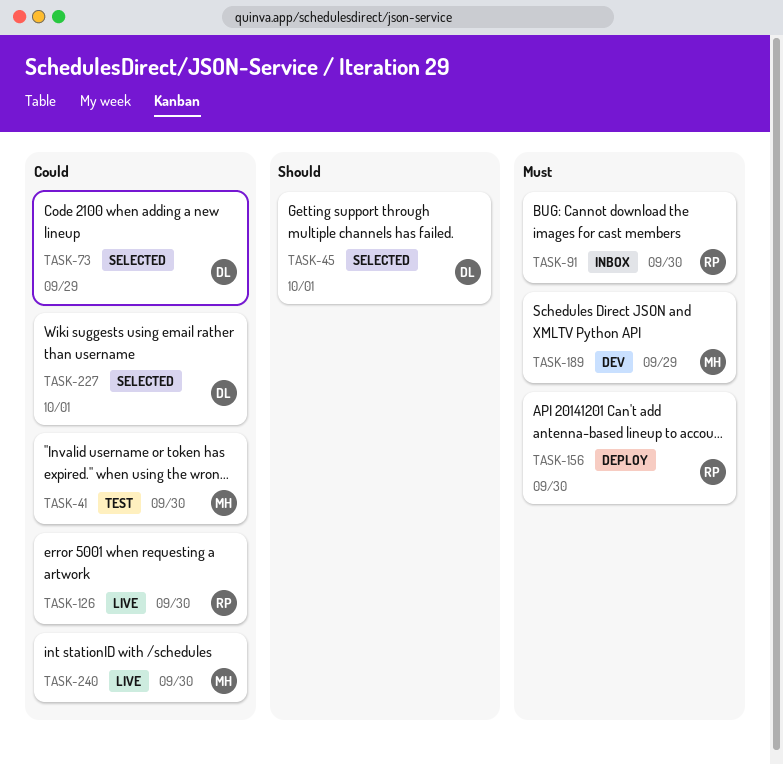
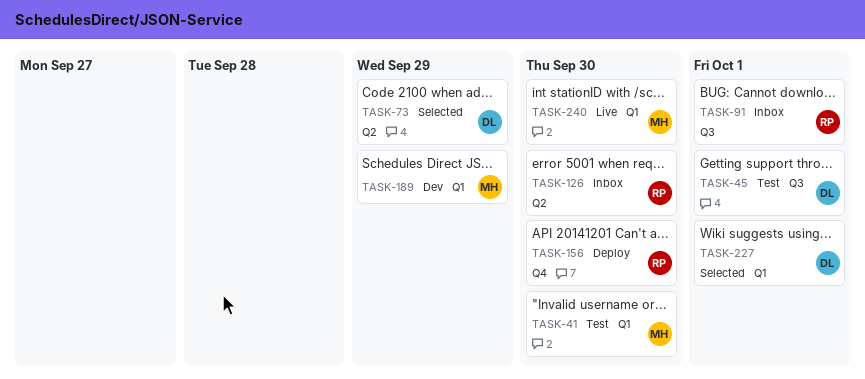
TASK-45, status: Selected -> Test
TASK-91, due: Sep 30 -> Oct 1
TASK-126, status: Live -> Inbox

